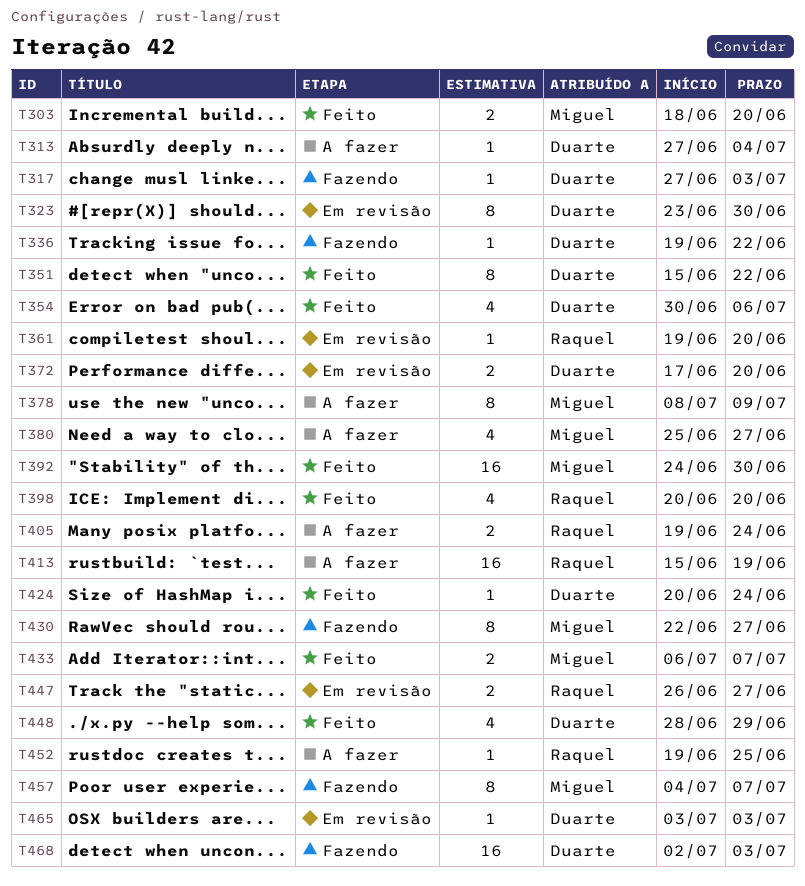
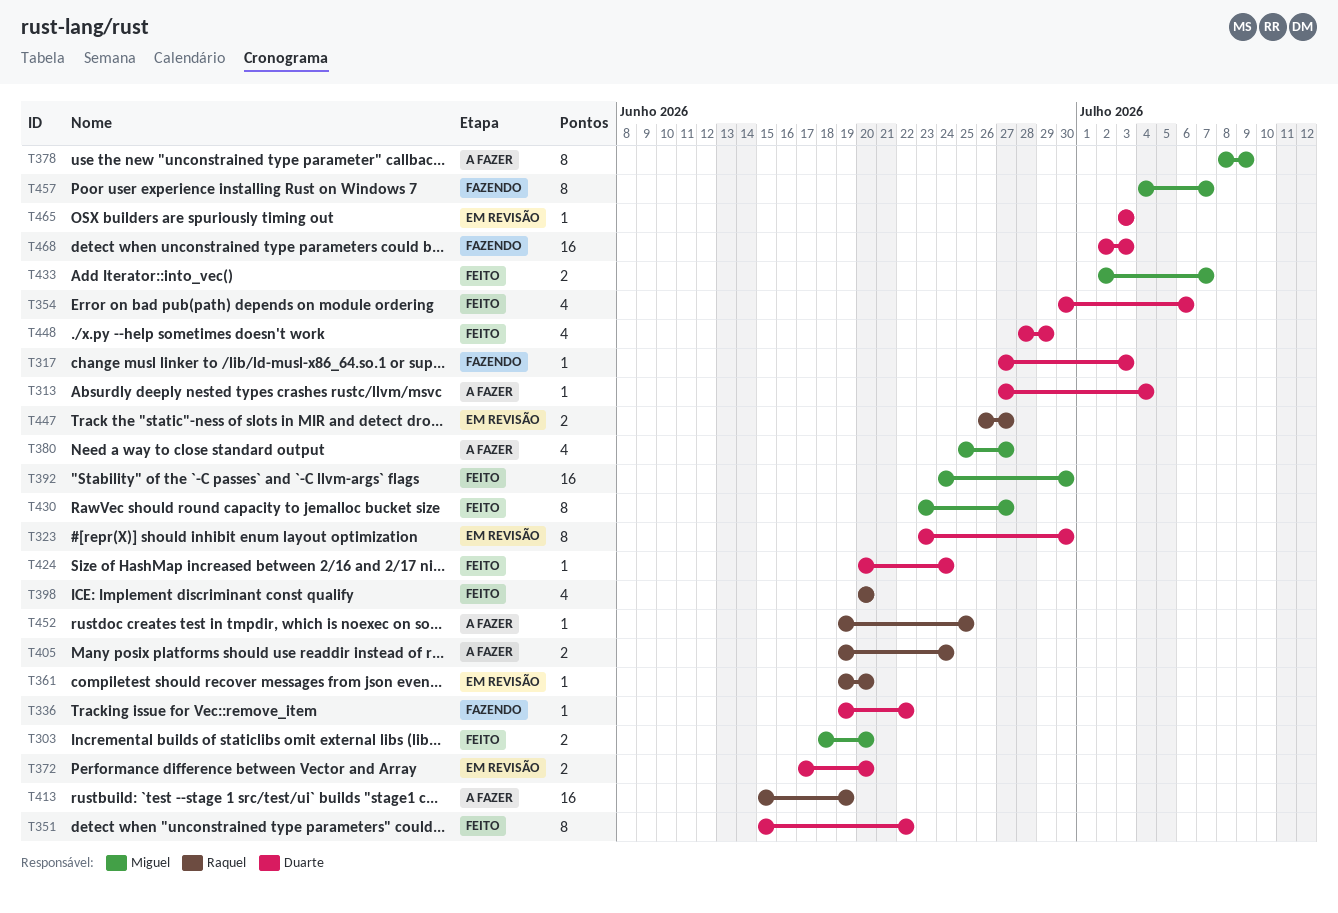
T430, status: Fazendo -> Feito
T430, start: Jun 22 -> Jun 23
T433, start: Jul 6 -> Jul 2

